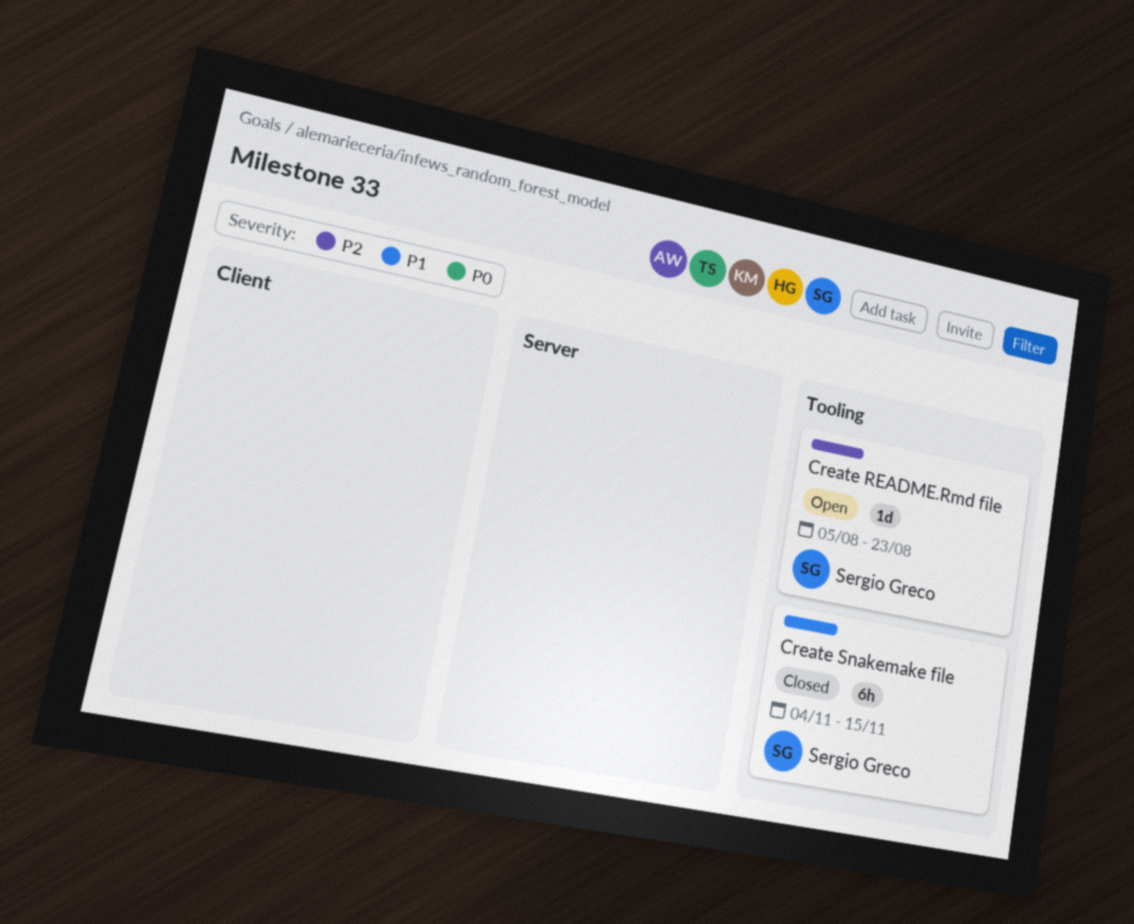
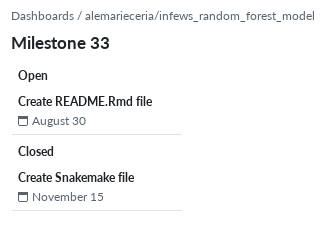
Create README.Rmd file, due: Aug 23 -> Aug 30

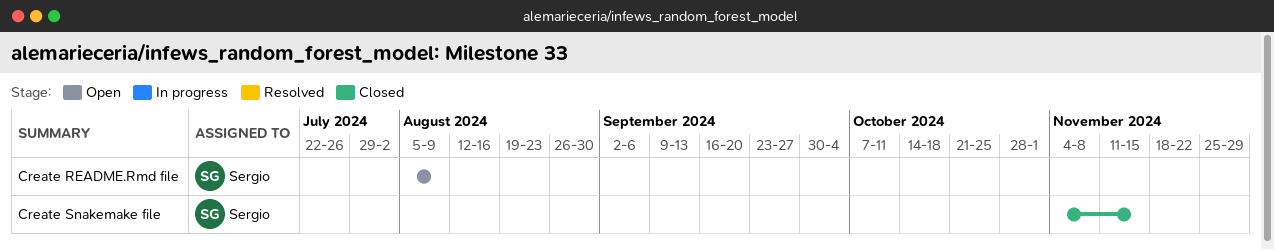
Create README.Rmd file, due: Aug 30 -> Aug 9

